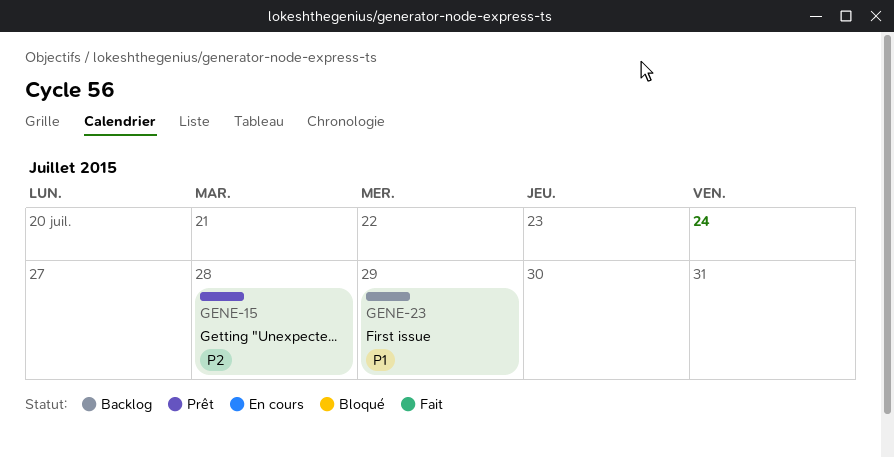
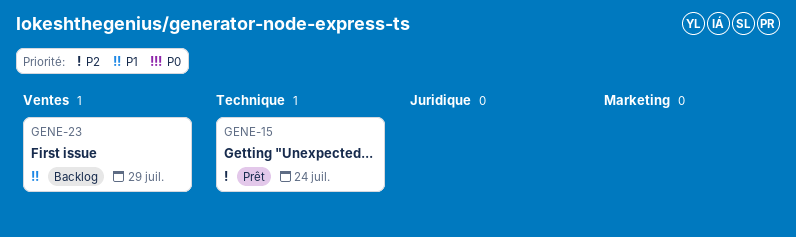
GENE-15, due: Jul 28 -> Jul 24

